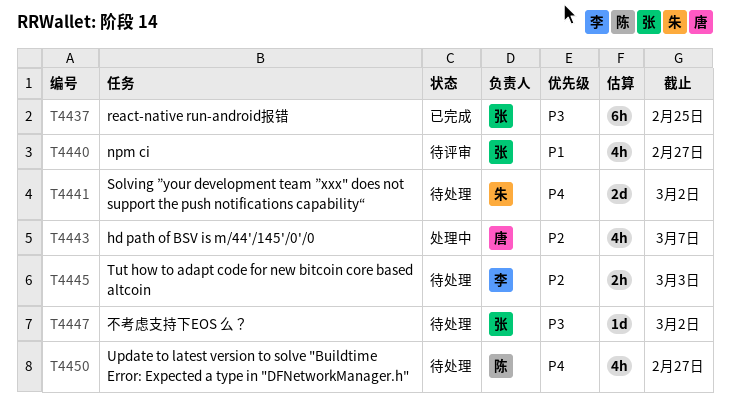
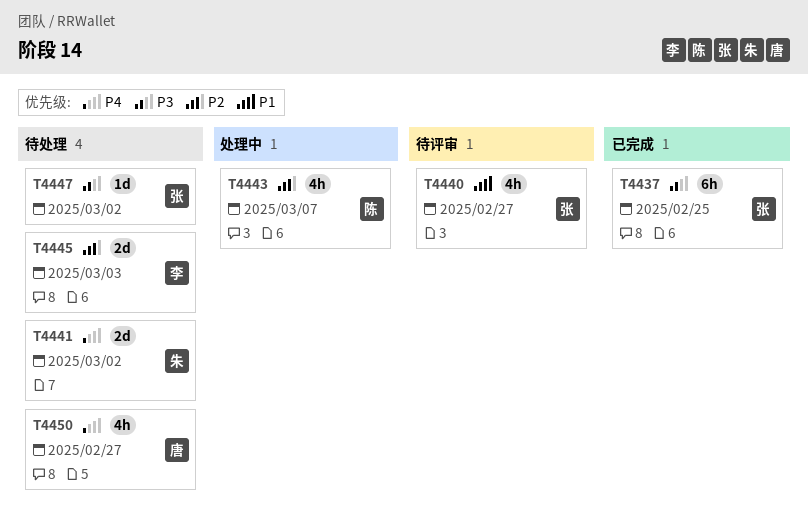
T4443, owner: 唐 -> 陈
T4445, estimate: 2h -> 2d
T4450, owner: 陈 -> 唐

